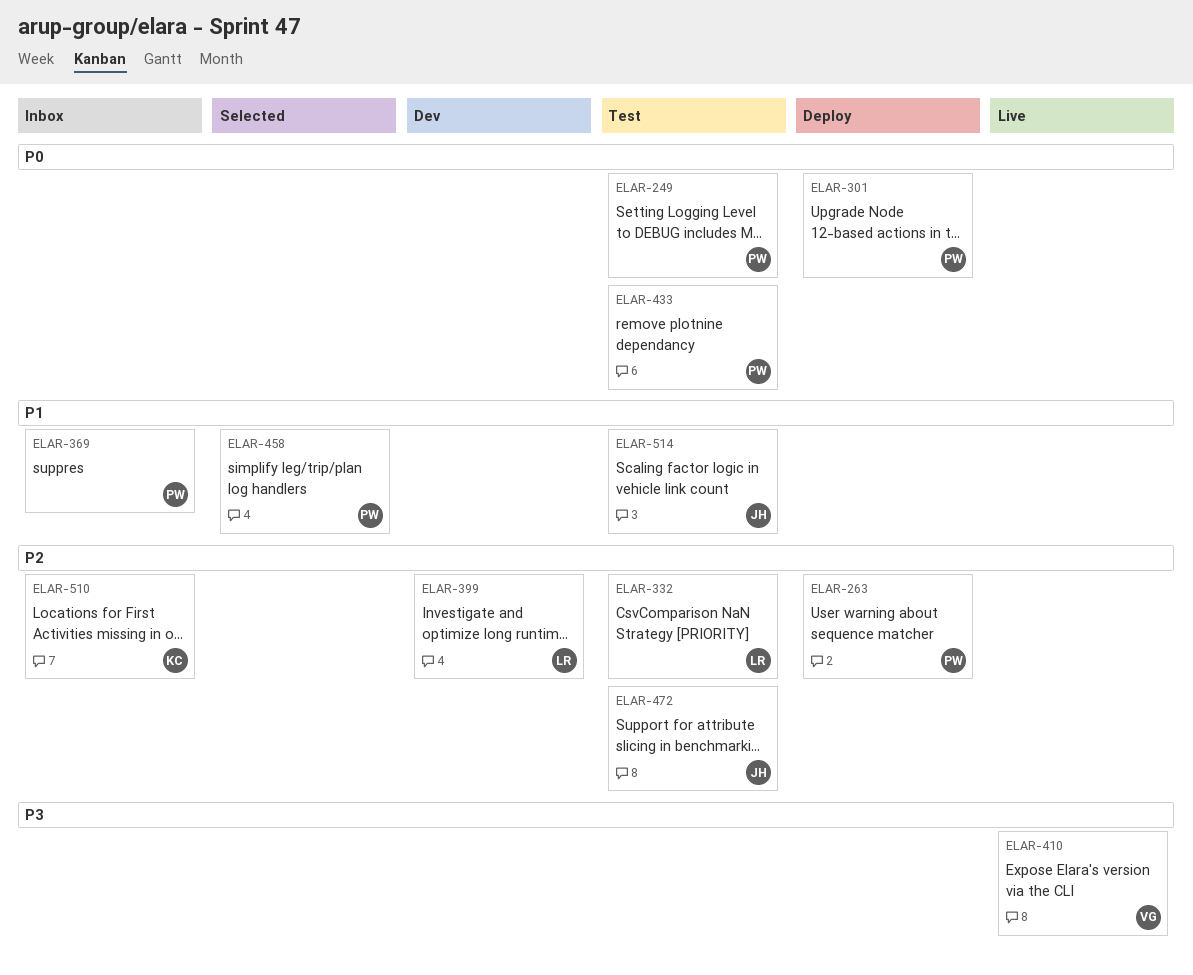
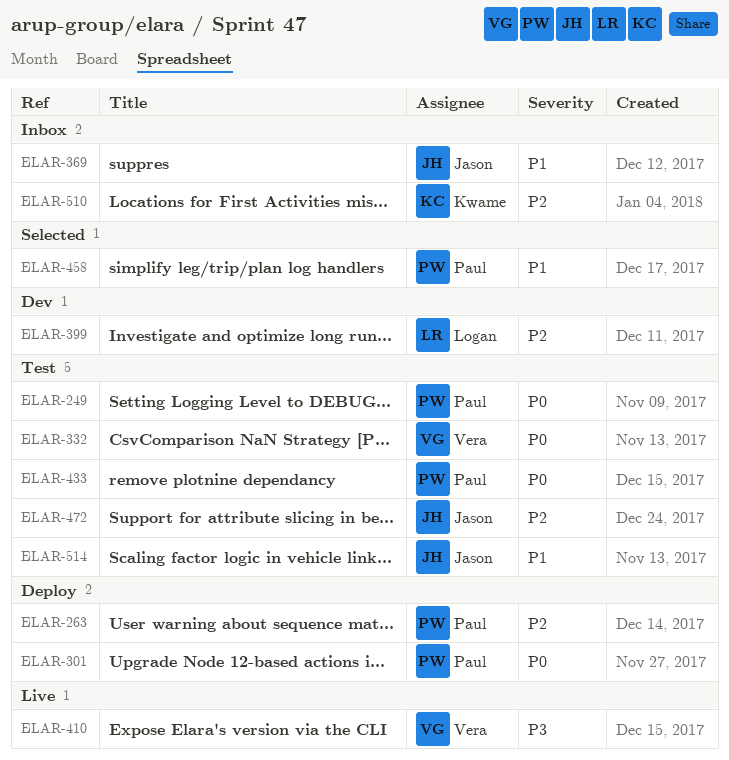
ELAR-332, owner: Logan -> Vera
ELAR-332, priority: P2 -> P0
ELAR-369, owner: Paul -> Jason

